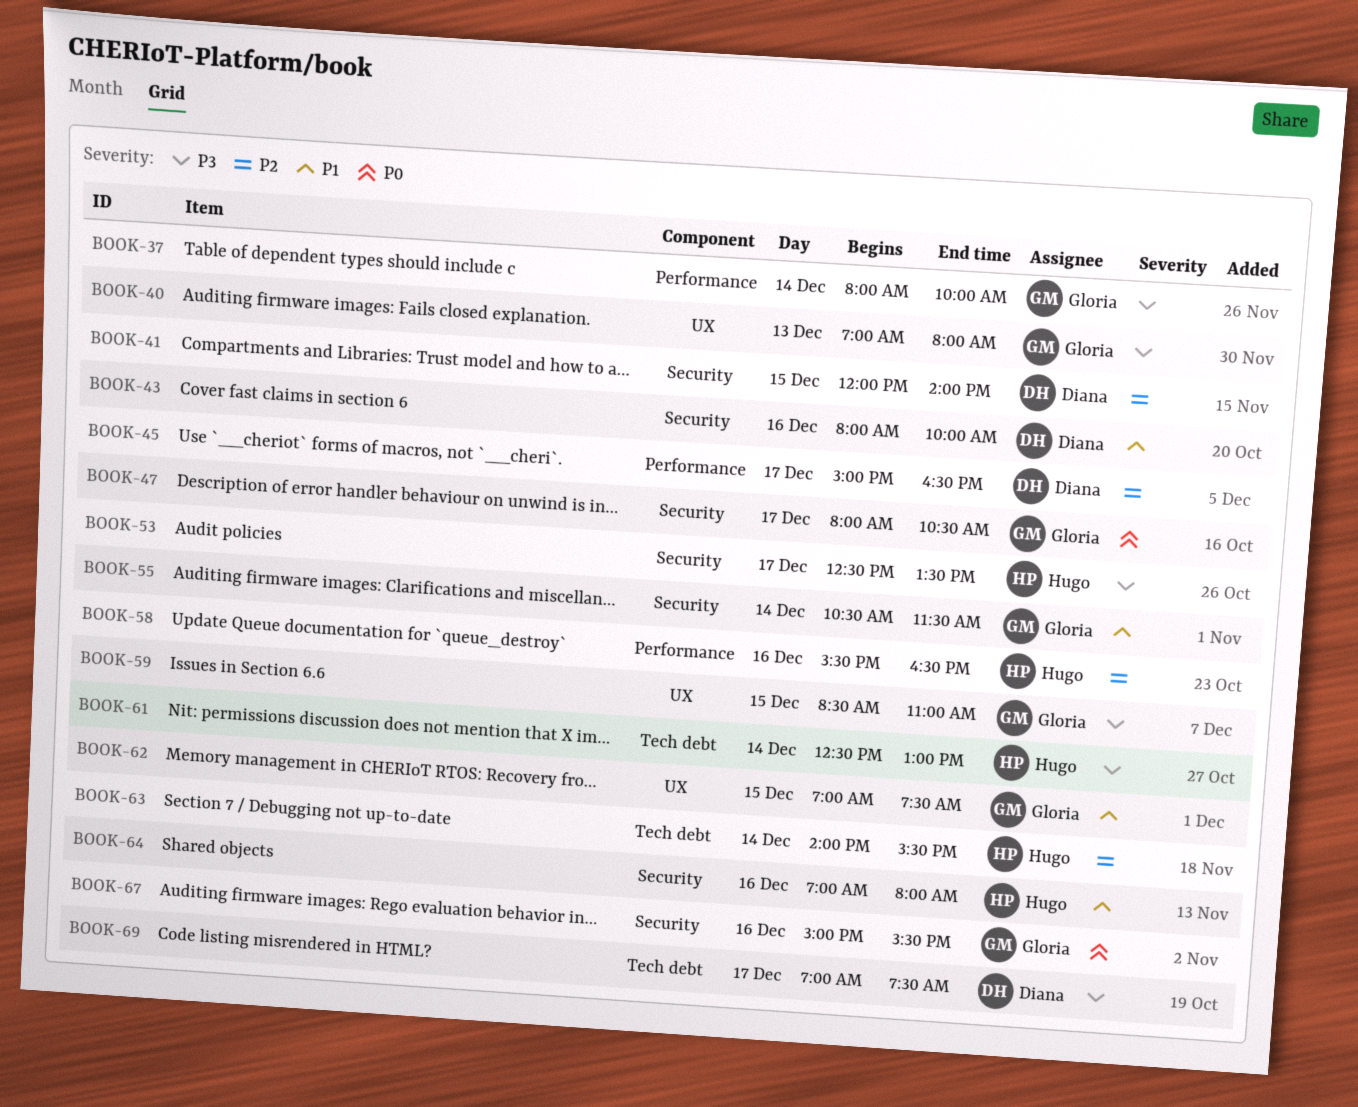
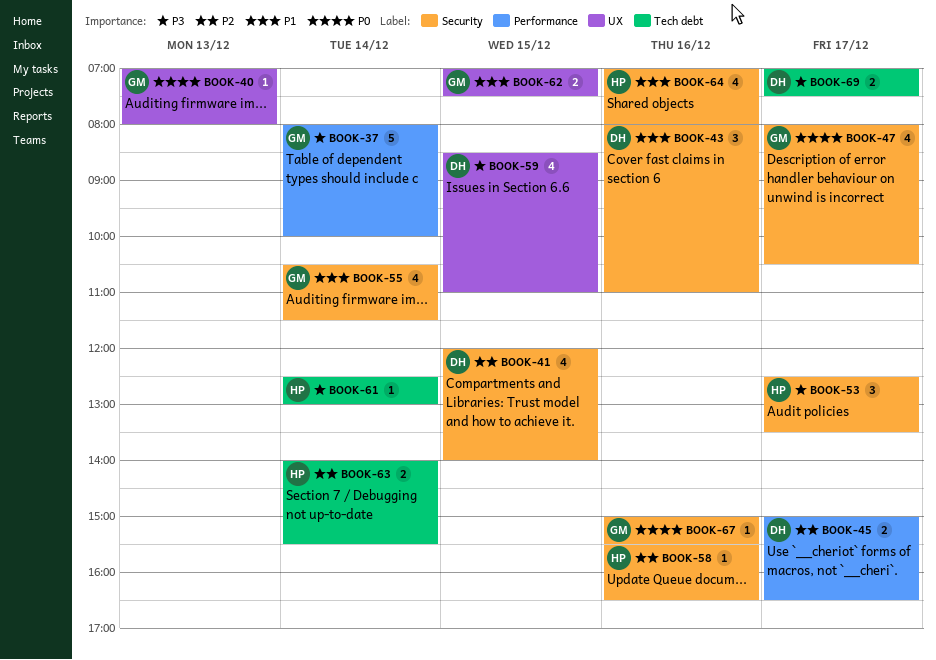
BOOK-40, priority: P3 -> P0
BOOK-43, ends: 10:00 -> 11:00
BOOK-58, label: Performance -> Security
BOOK-59, owner: Gloria -> Diana

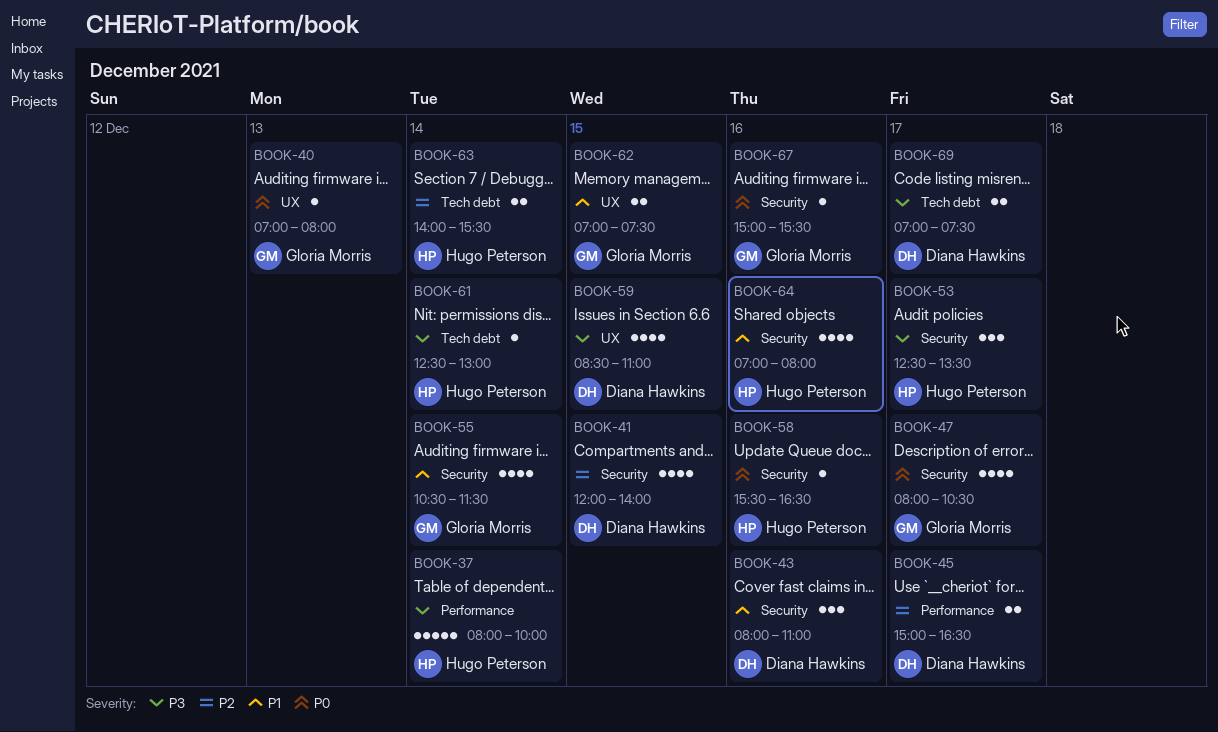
BOOK-37, owner: Gloria Morris -> Hugo Peterson
BOOK-58, priority: P2 -> P0

